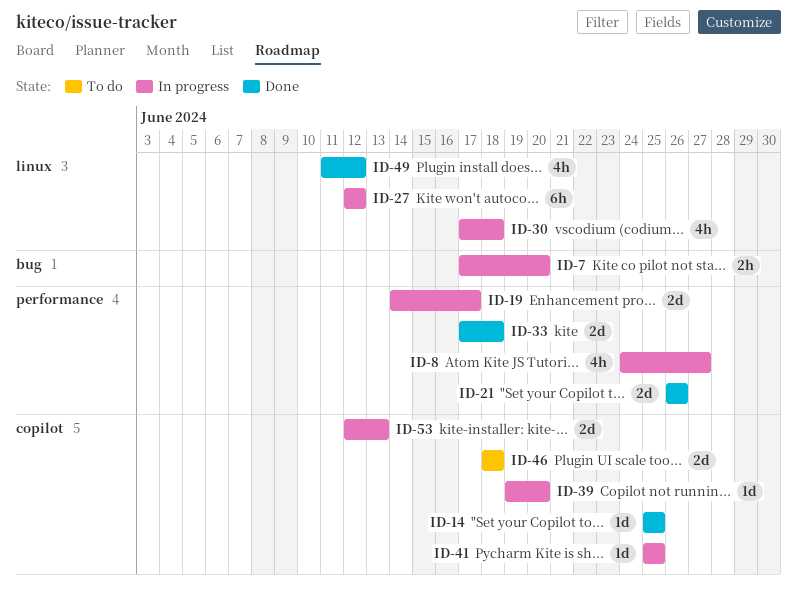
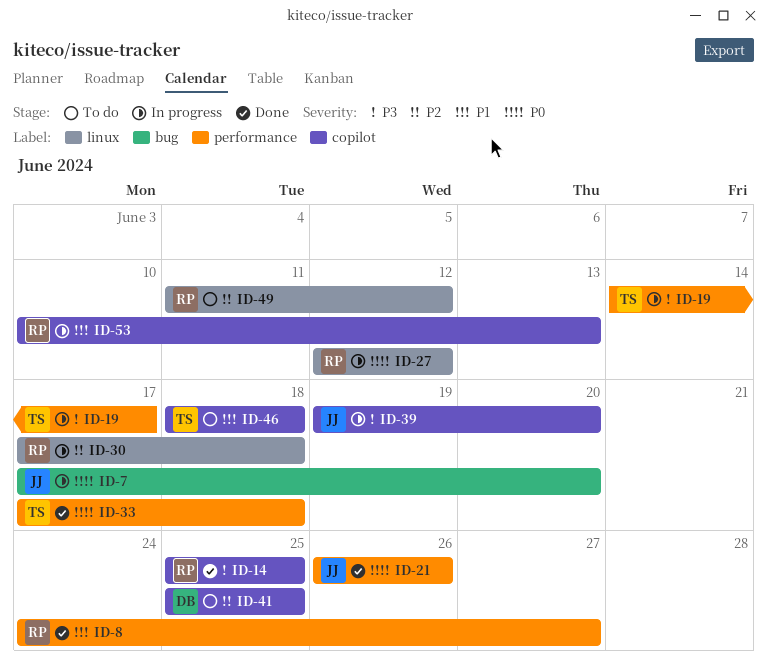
ID-8, status: In progress -> Done
ID-41, status: In progress -> To do
ID-49, status: Done -> To do
ID-53, start: Jun 12 -> Jun 10

